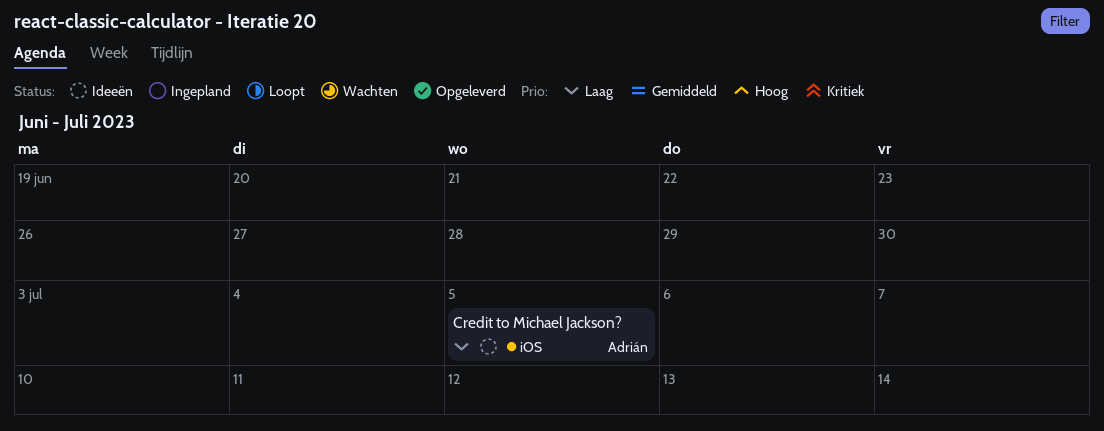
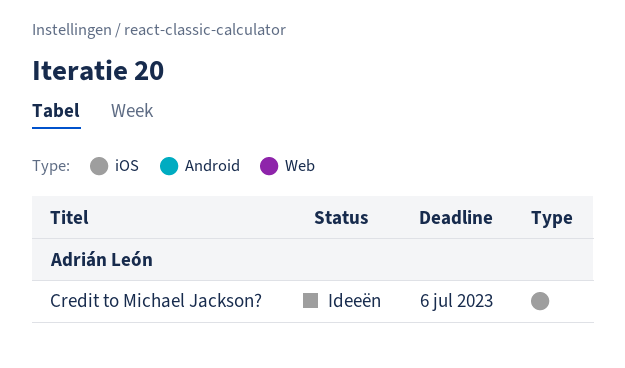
Credit to Michael Jackson?, due: Jul 5 -> Jul 6

